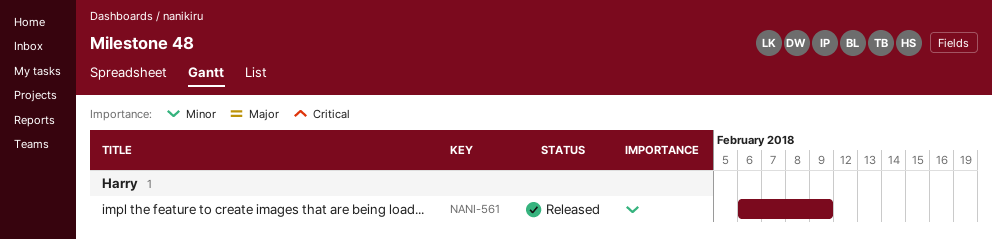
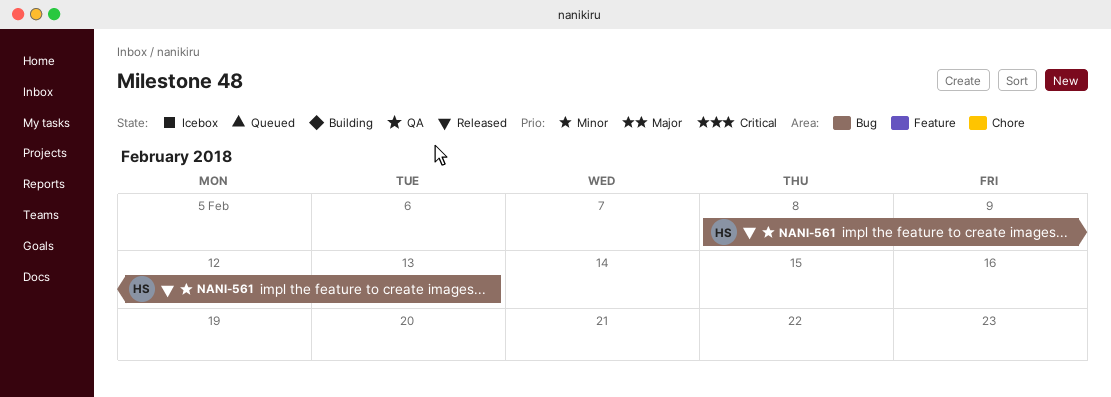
NANI-561, start: Feb 6 -> Feb 8
NANI-561, due: Feb 9 -> Feb 13

